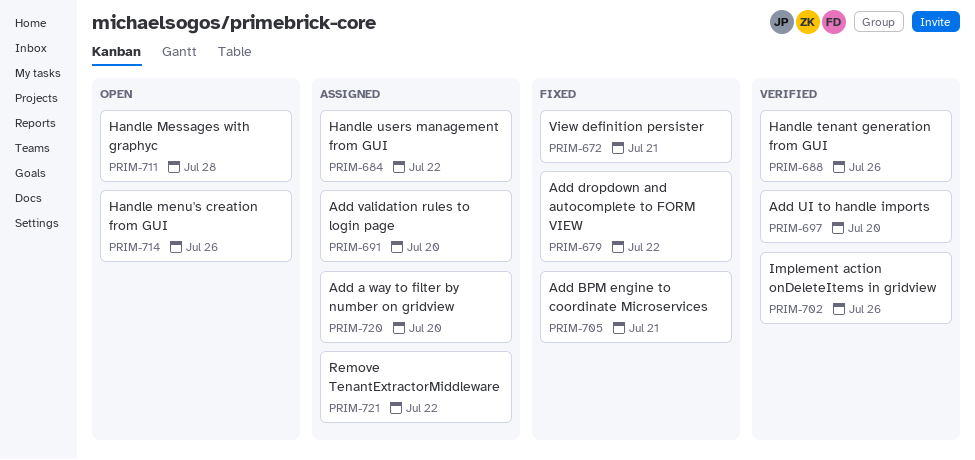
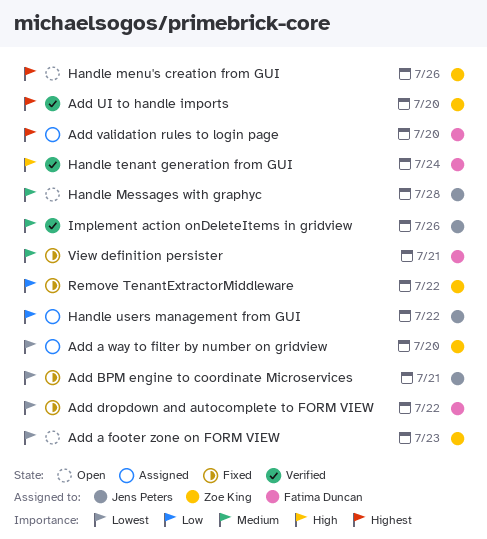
Add a footer zone on FORM VIEW: none -> present
Handle tenant generation from GUI, due: Jul 26 -> Jul 24
Remove TenantExtractorMiddleware, status: Assigned -> Fixed

